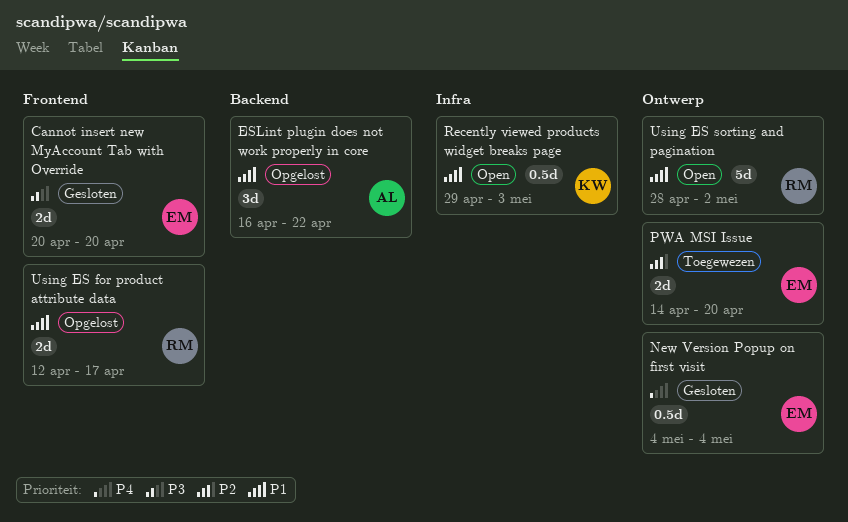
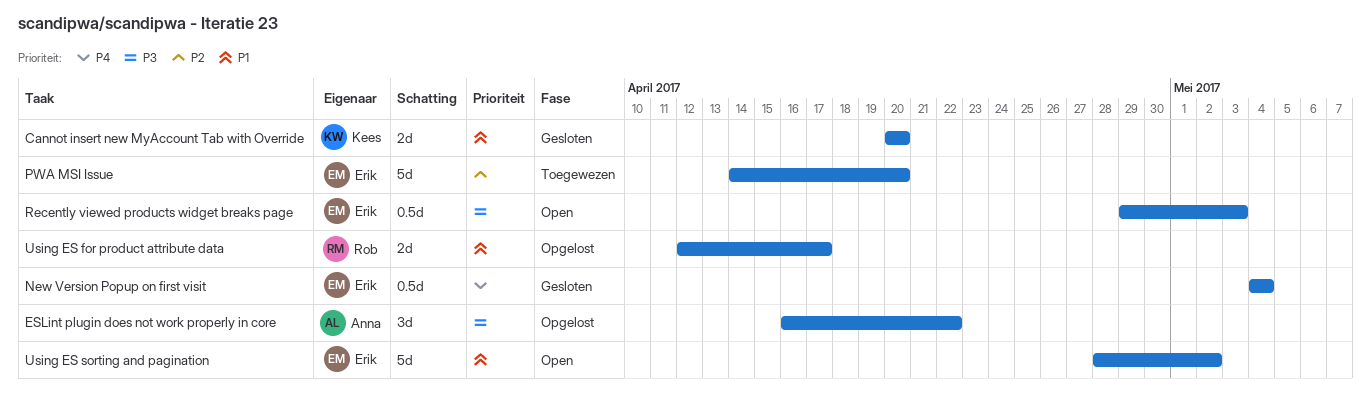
Cannot insert new MyAccount Tab with Override, owner: Erik -> Kees
Cannot insert new MyAccount Tab with Override, priority: P3 -> P1
ESLint plugin does not work properly in core, priority: P1 -> P3
PWA MSI Issue, estimate: 2d -> 5d
Recently viewed products widget breaks page, owner: Kees -> Erik
Recently viewed products widget breaks page, priority: P1 -> P3
Using ES sorting and pagination, owner: Rob -> Erik

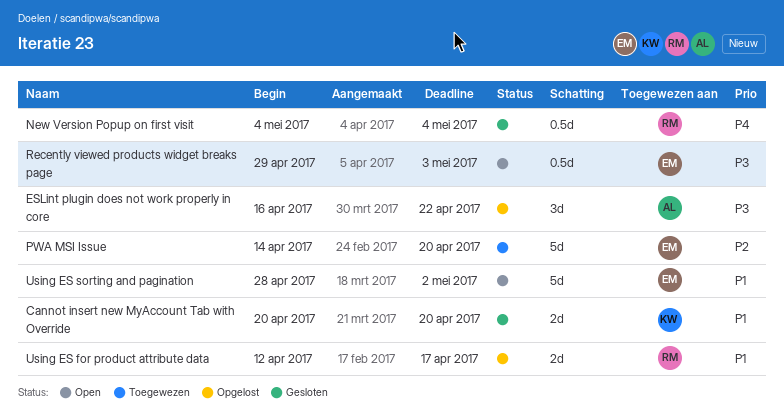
New Version Popup on first visit, owner: Erik -> Rob

